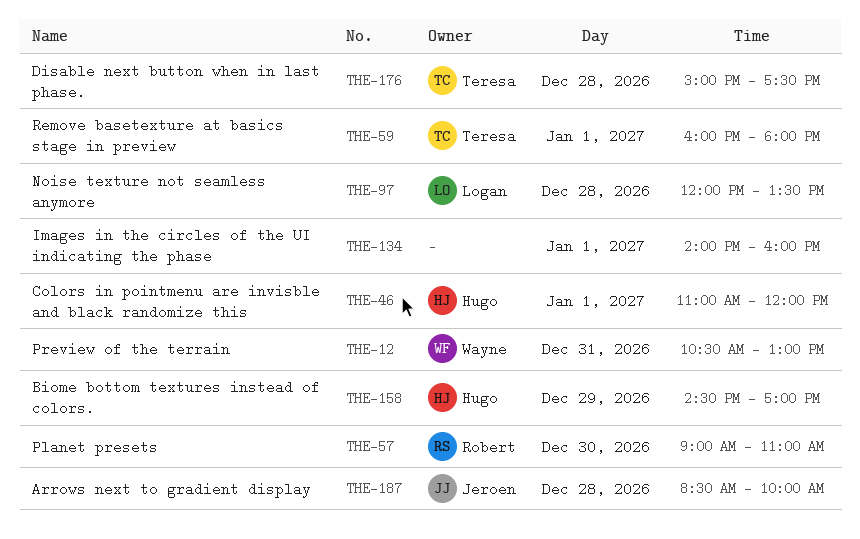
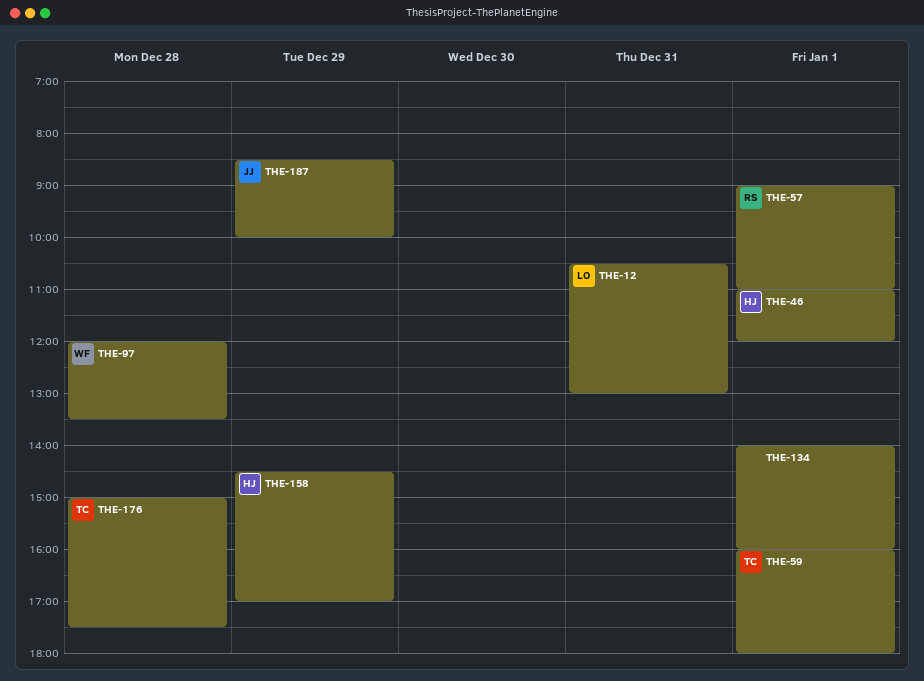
THE-12, owner: Wayne -> Logan
THE-57, day: Dec 30 -> Jan 1
THE-97, owner: Logan -> Wayne
THE-187, day: Dec 28 -> Dec 29

